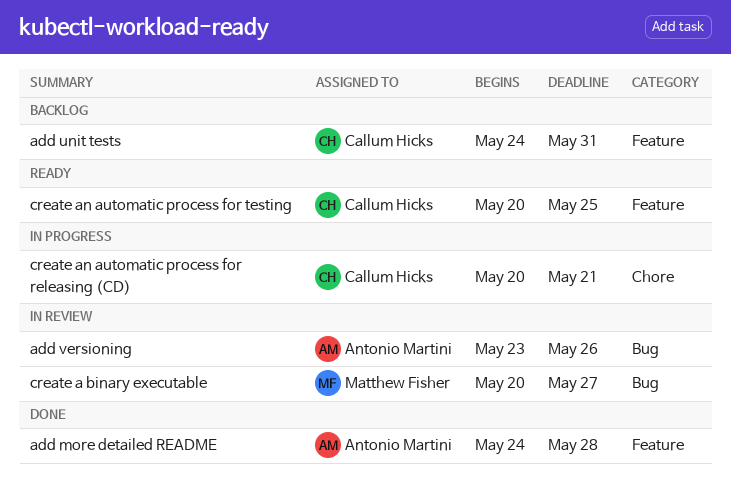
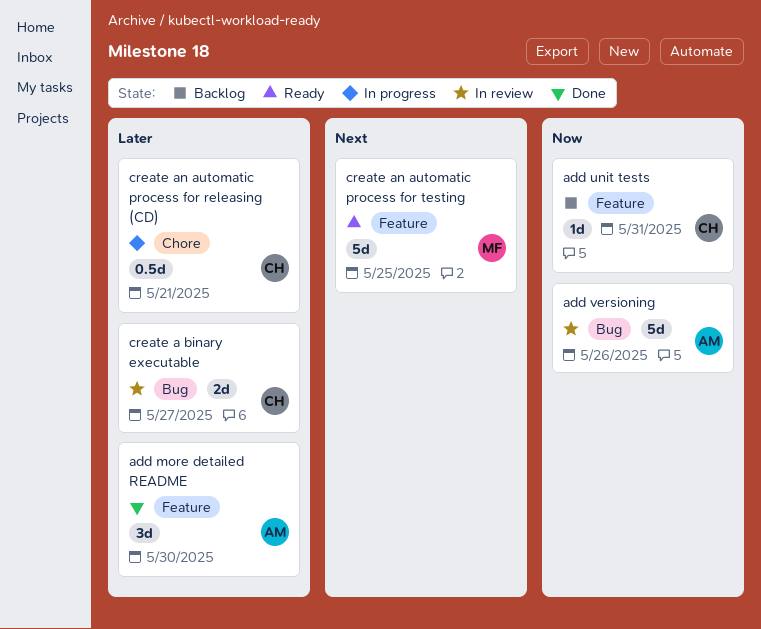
add more detailed README, due: May 28 -> May 30
create a binary executable, owner: Matthew Fisher -> Callum Hicks
create an automatic process for testing, owner: Callum Hicks -> Matthew Fisher

